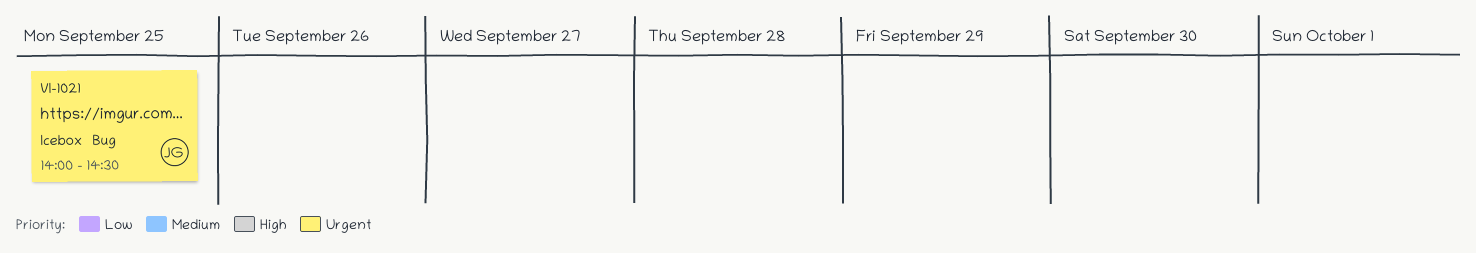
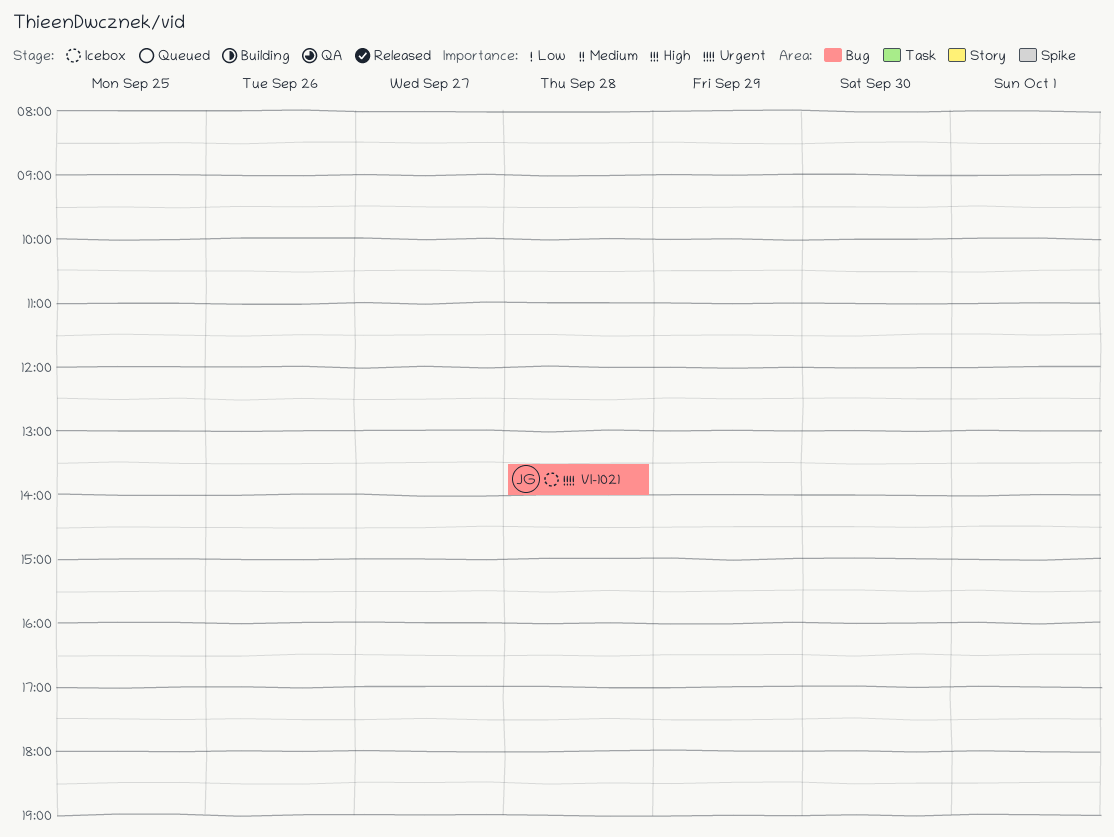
VI-1021, day: Sep 25 -> Sep 28
VI-1021, begins: 14:00 -> 13:30
VI-1021, ends: 14:30 -> 14:00

